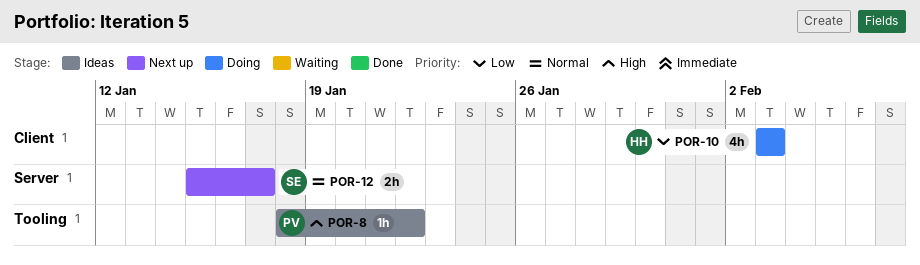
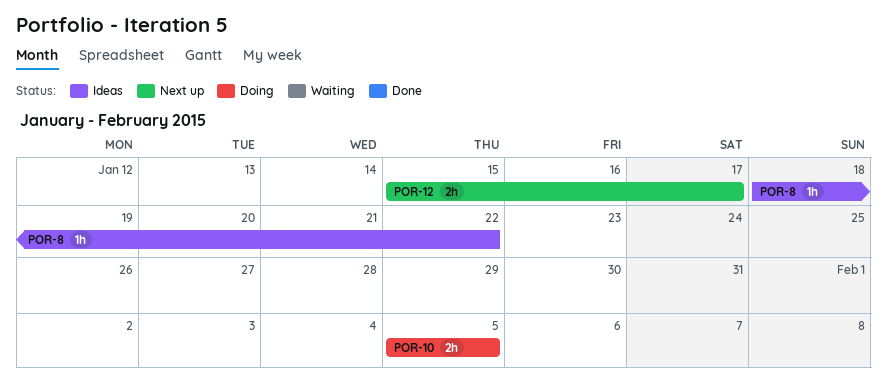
POR-10, estimate: 4h -> 2h
POR-10, start: Feb 3 -> Feb 5
POR-10, due: Feb 3 -> Feb 5

